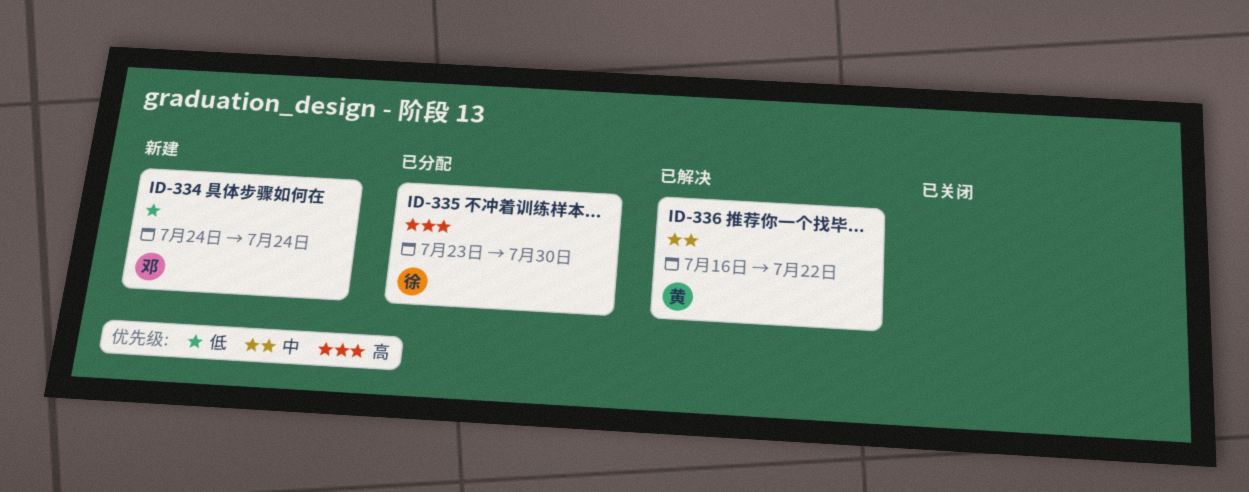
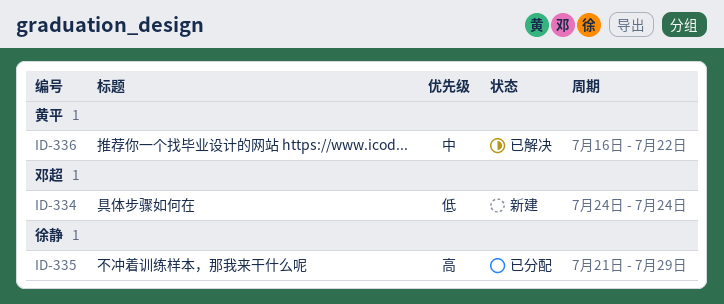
ID-335, start: Jul 23 -> Jul 21
ID-335, due: Jul 30 -> Jul 29

